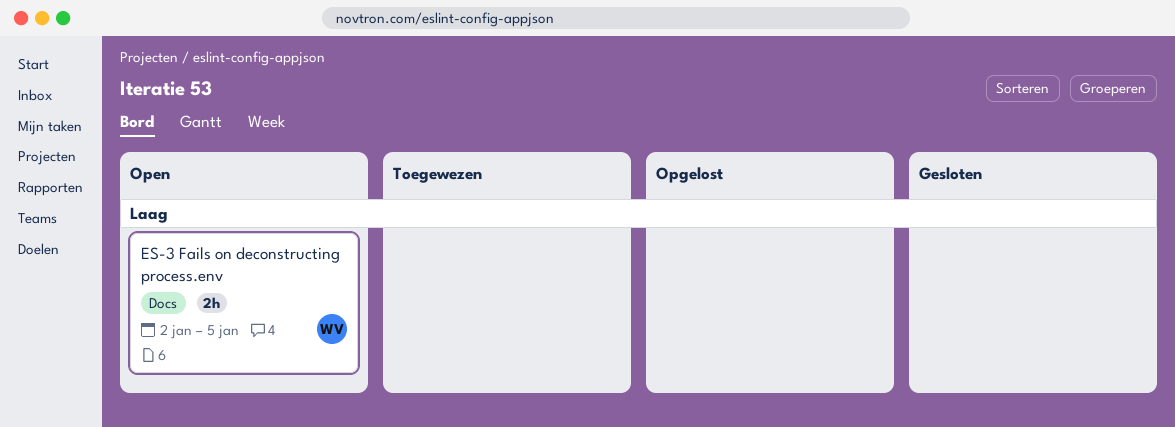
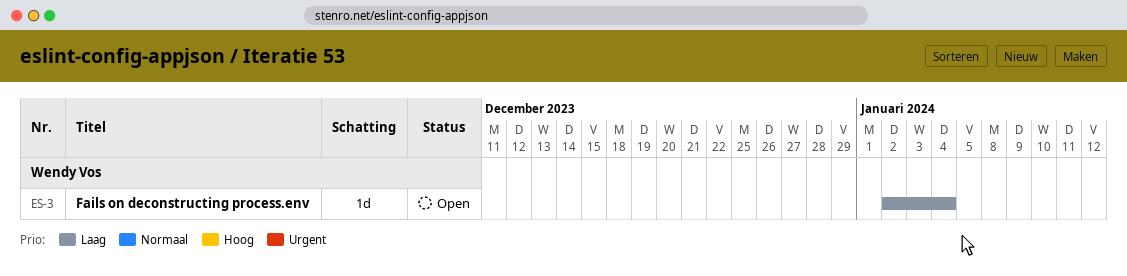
ES-3, estimate: 2h -> 1d
ES-3, due: Jan 5 -> Jan 4

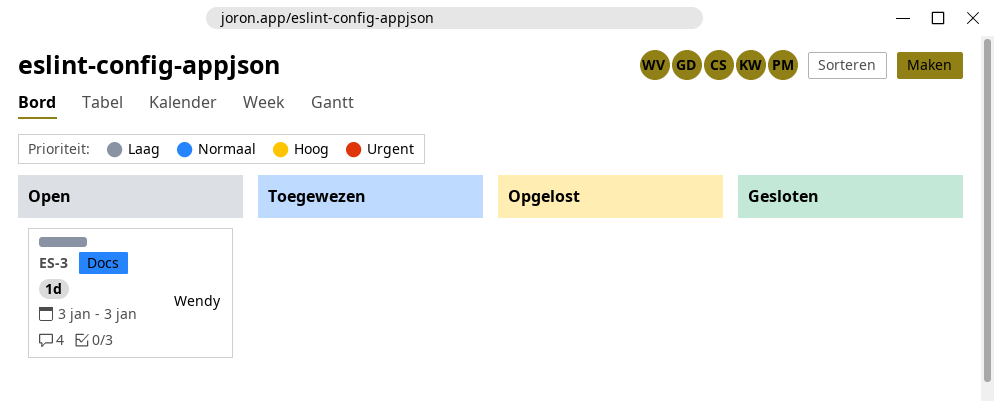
ES-3, start: Jan 2 -> Jan 3
ES-3, due: Jan 4 -> Jan 3

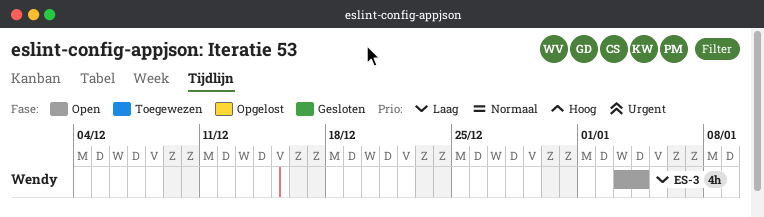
ES-3, estimate: 1d -> 4h
ES-3, due: Jan 3 -> Jan 4

